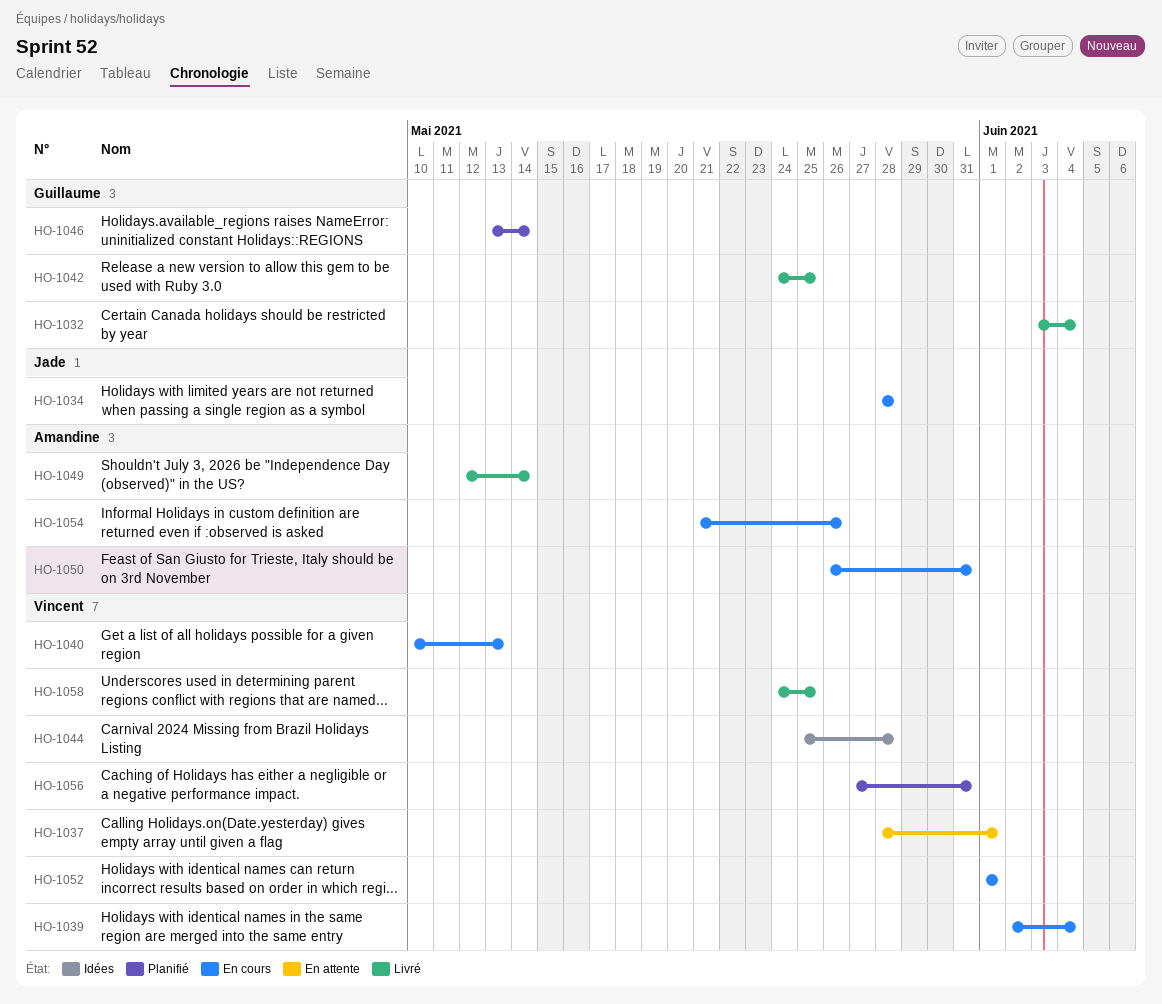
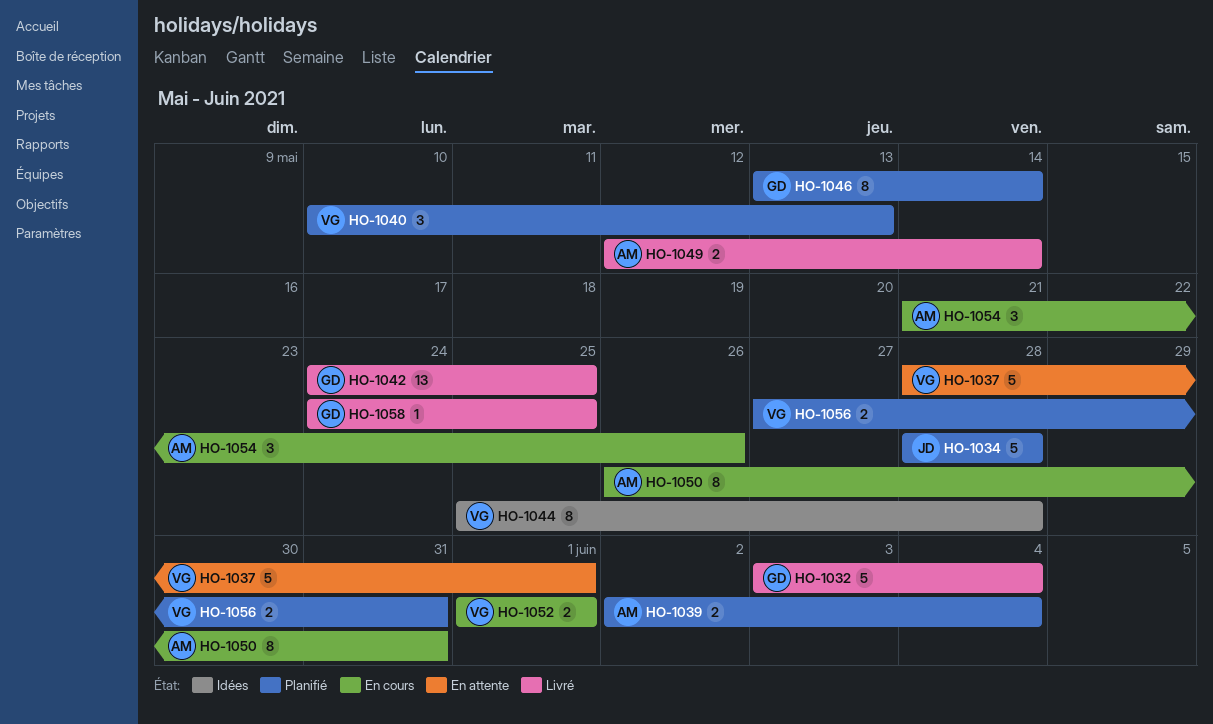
HO-1034, status: En cours -> Planifié
HO-1039, status: En cours -> Planifié
HO-1039, owner: Vincent -> Amandine
HO-1040, status: En cours -> Planifié
HO-1058, owner: Vincent -> Guillaume

